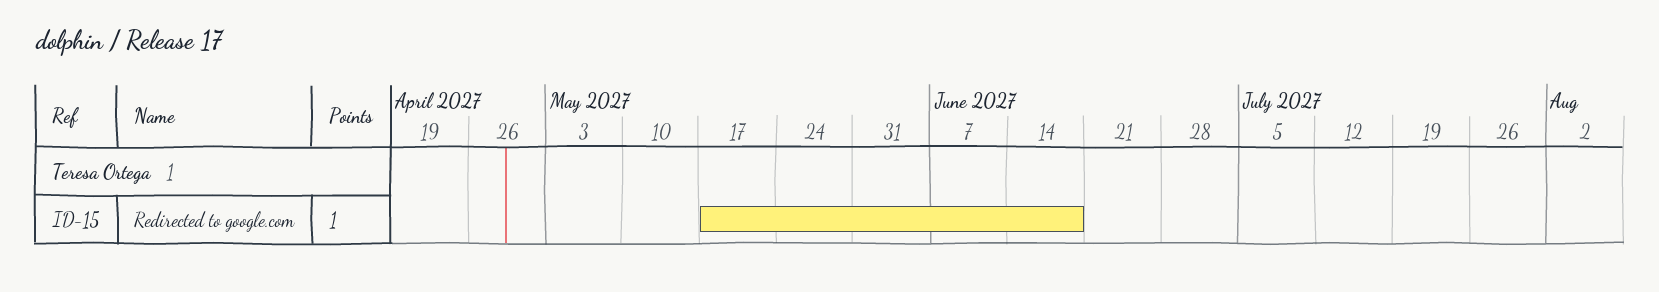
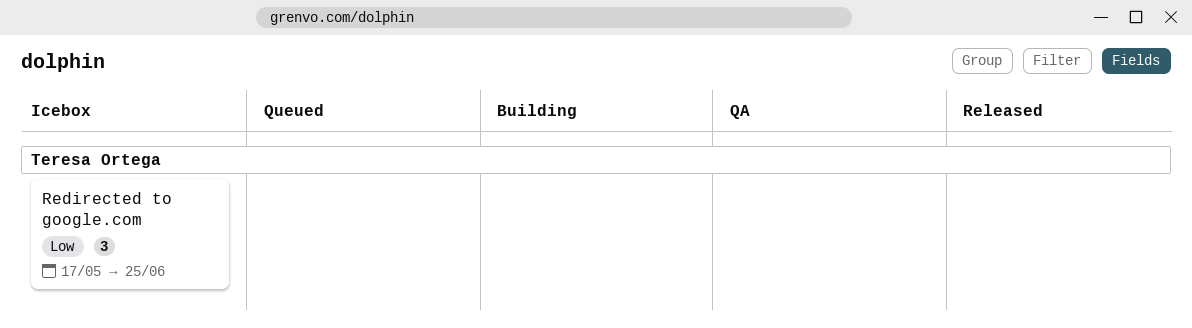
Redirected to google.com, estimate: 1 -> 3
Redirected to google.com, due: Jun 18 -> Jun 25

